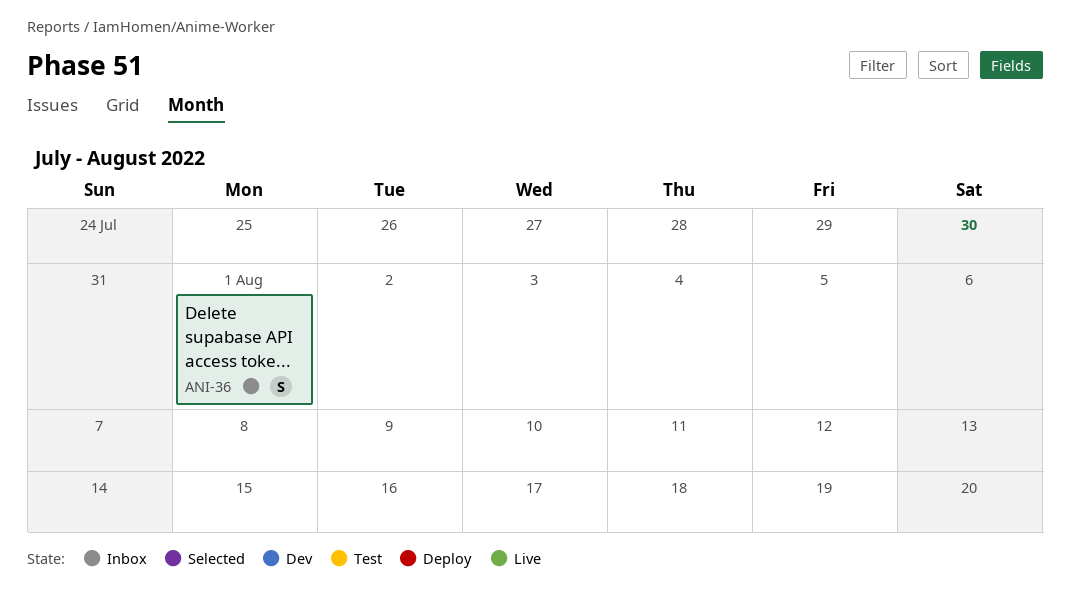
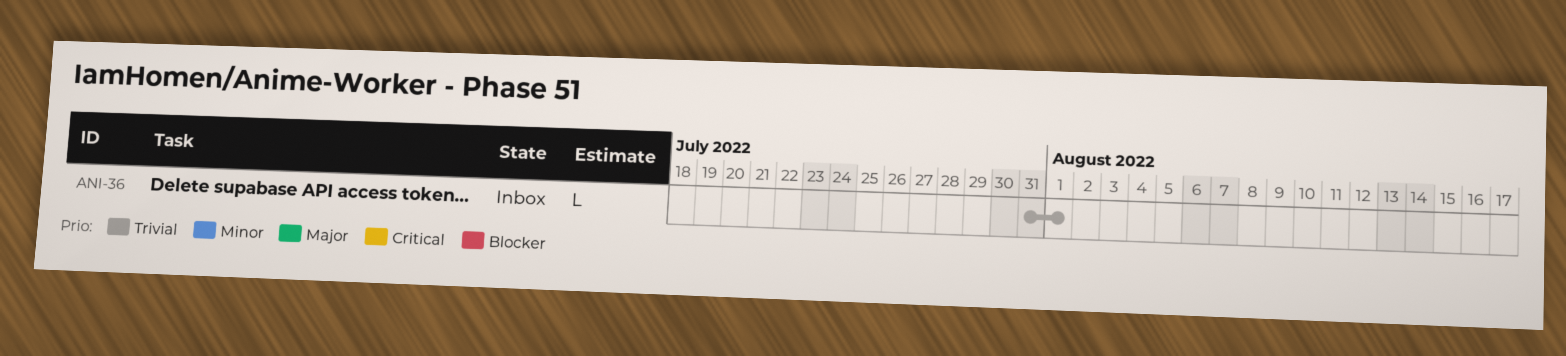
ANI-36, estimate: S -> L

